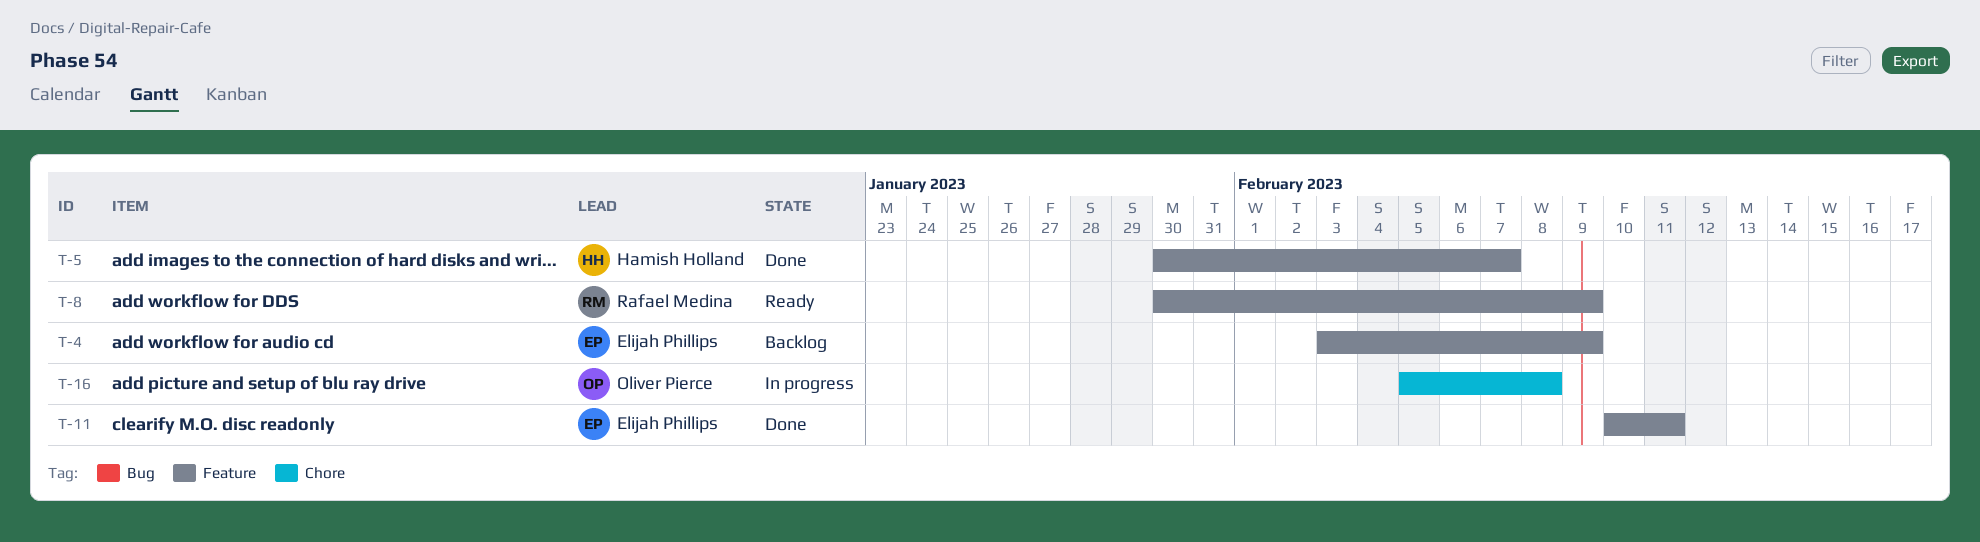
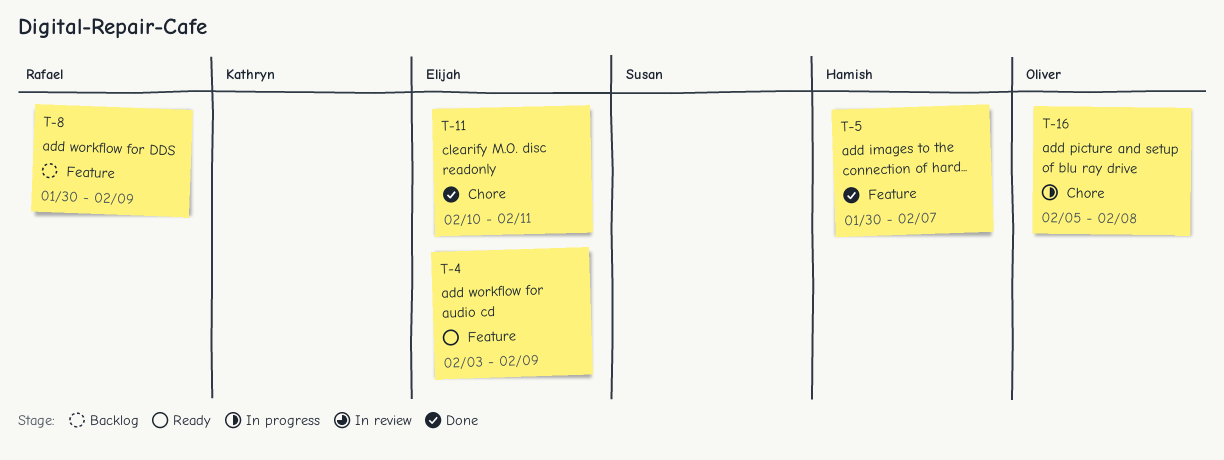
T-4, status: Backlog -> Ready
T-8, status: Ready -> Backlog
T-11, label: Feature -> Chore

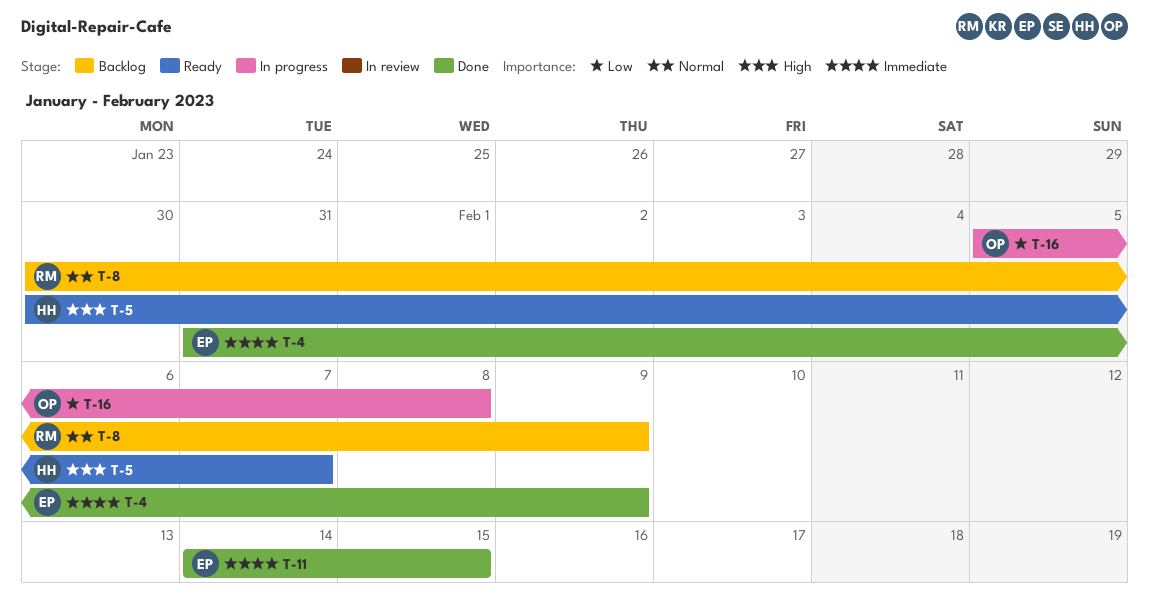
T-4, status: Ready -> Done
T-4, start: Feb 3 -> Jan 31
T-5, status: Done -> Ready
T-11, start: Feb 10 -> Feb 14
T-11, due: Feb 11 -> Feb 15

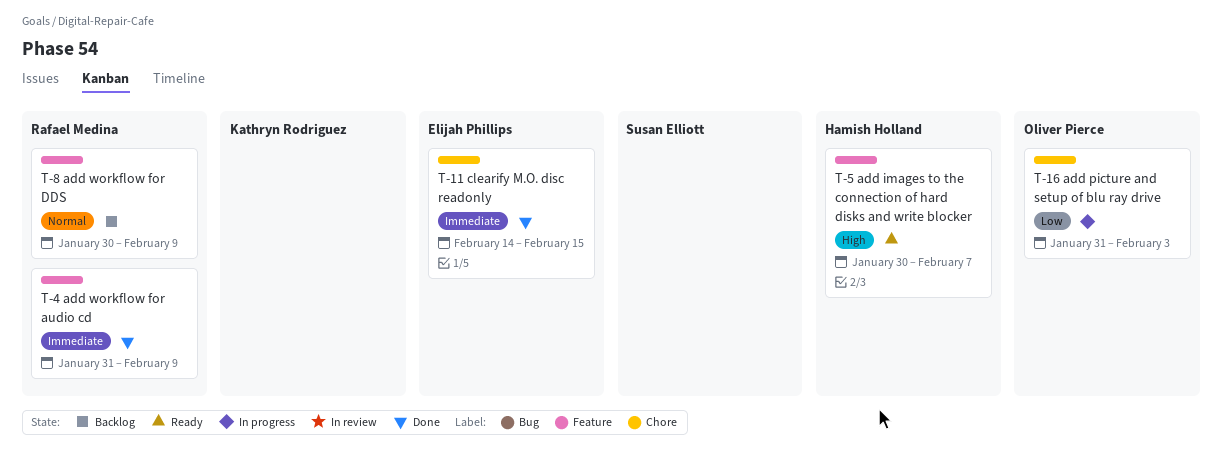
T-4, owner: Elijah Phillips -> Rafael Medina
T-16, start: Feb 5 -> Jan 31
T-16, due: Feb 8 -> Feb 3

